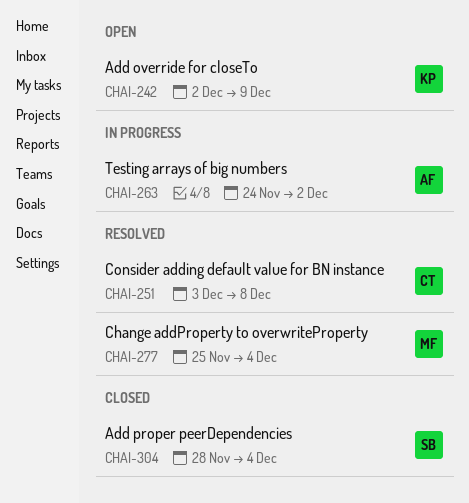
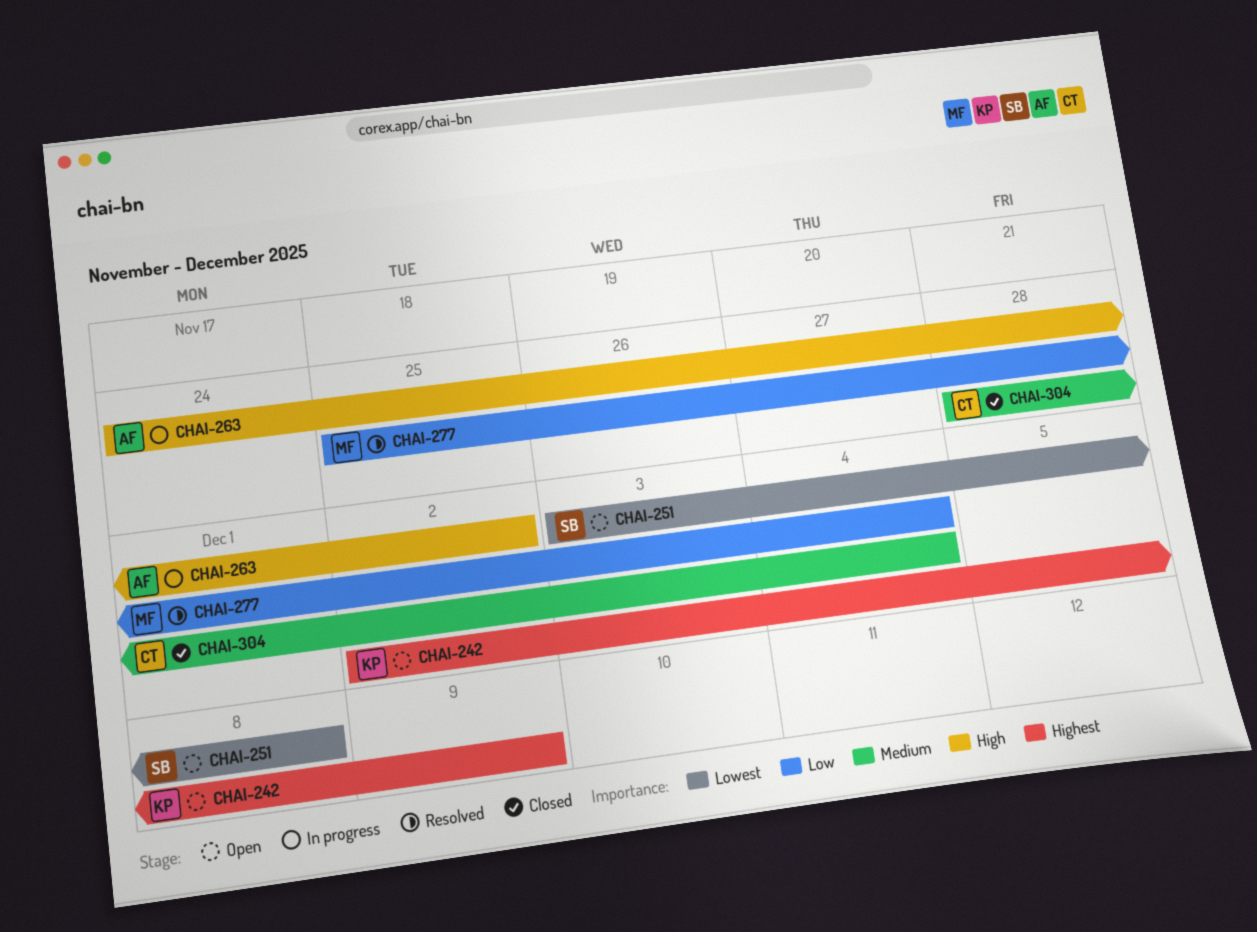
CHAI-251, status: Resolved -> Open
CHAI-251, owner: CT -> SB
CHAI-304, owner: SB -> CT

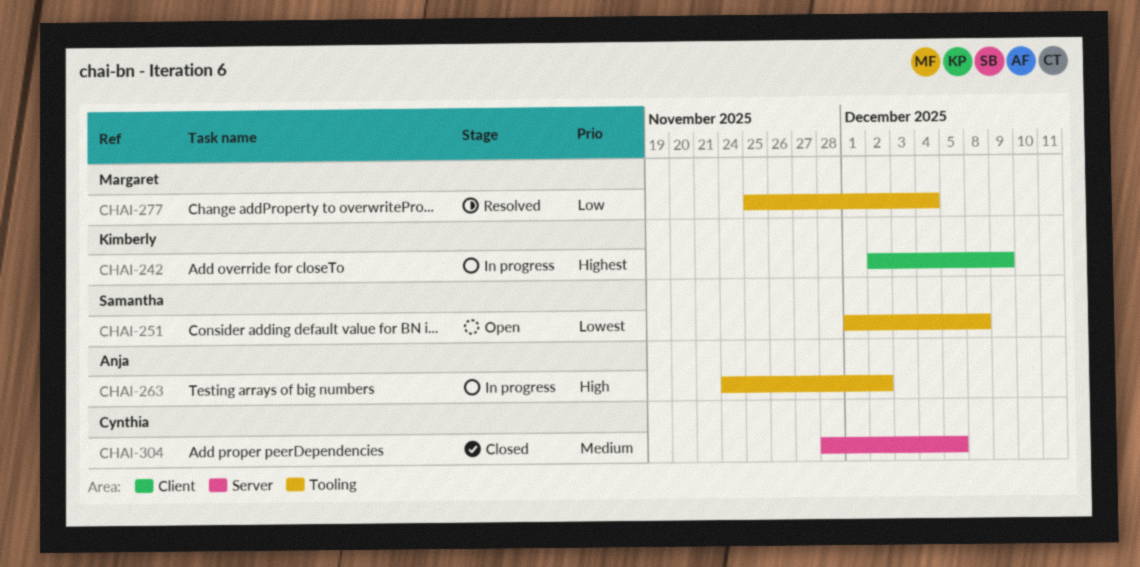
CHAI-242, status: Open -> In progress
CHAI-251, start: Dec 3 -> Dec 1
CHAI-304, due: Dec 4 -> Dec 5

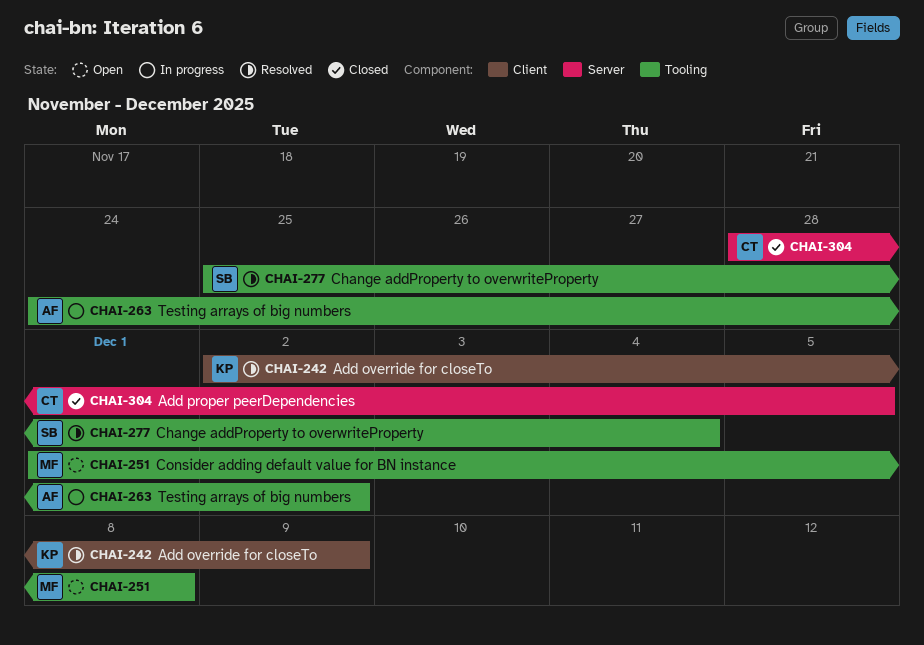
CHAI-242, status: In progress -> Resolved
CHAI-251, owner: Samantha -> Margaret
CHAI-277, owner: Margaret -> Samantha

